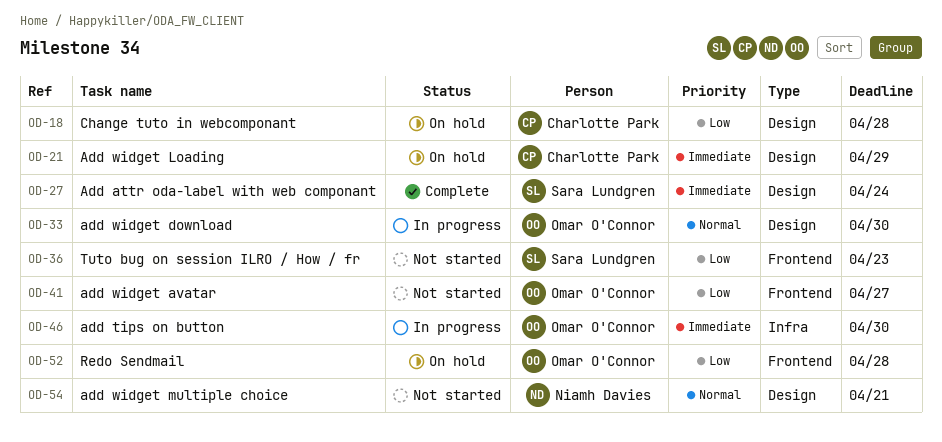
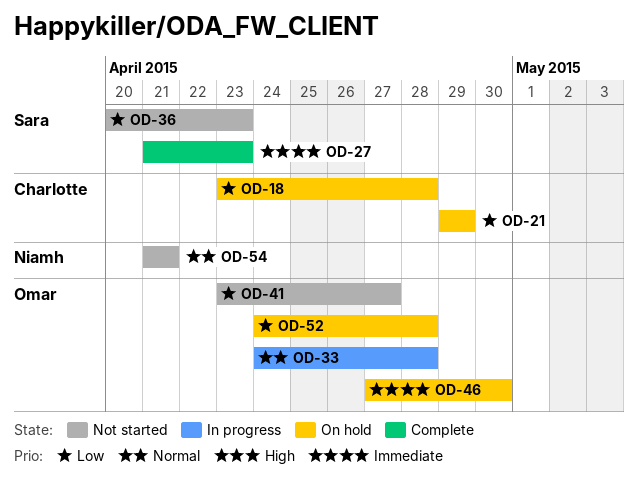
OD-21, priority: Immediate -> Low
OD-27, due: Apr 24 -> Apr 23
OD-33, due: Apr 30 -> Apr 28
OD-46, status: In progress -> On hold

